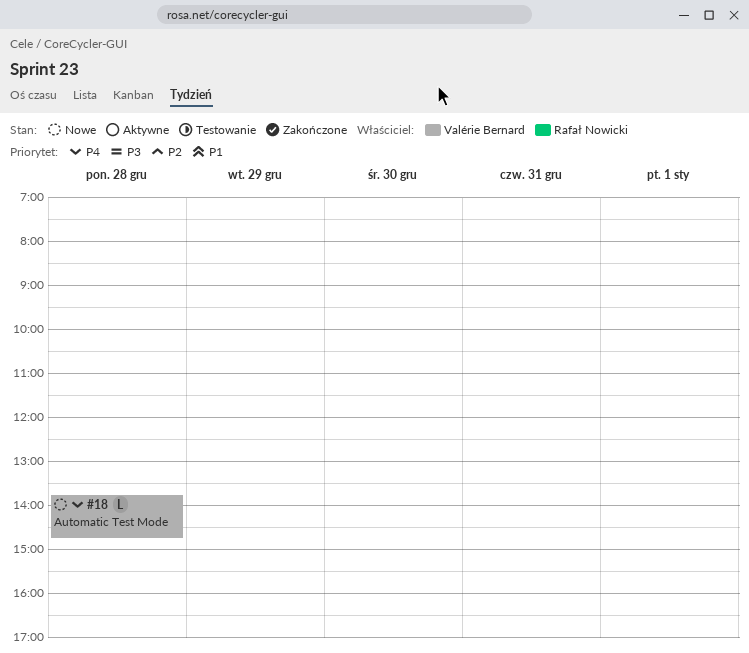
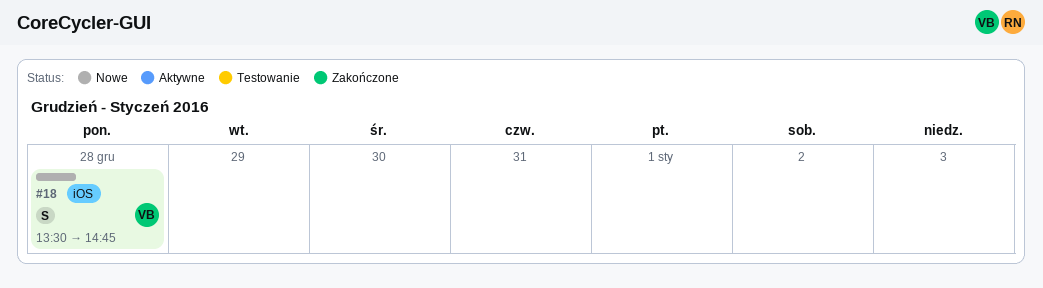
#18, estimate: L -> S
#18, begins: 13:45 -> 13:30

